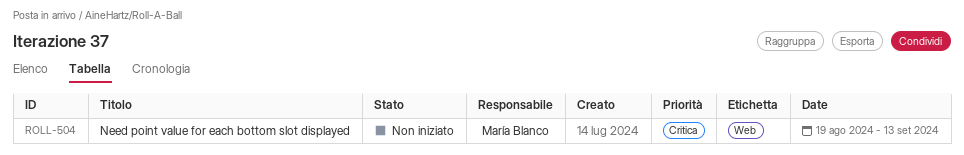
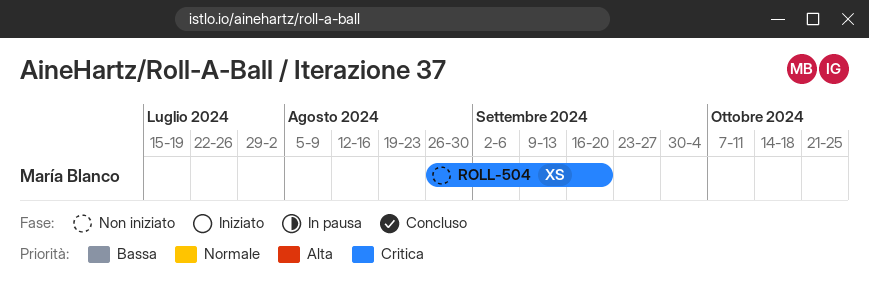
ROLL-504, start: Aug 19 -> Aug 26
ROLL-504, due: Sep 13 -> Sep 20

